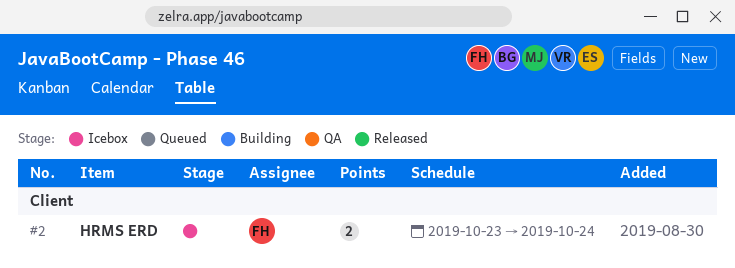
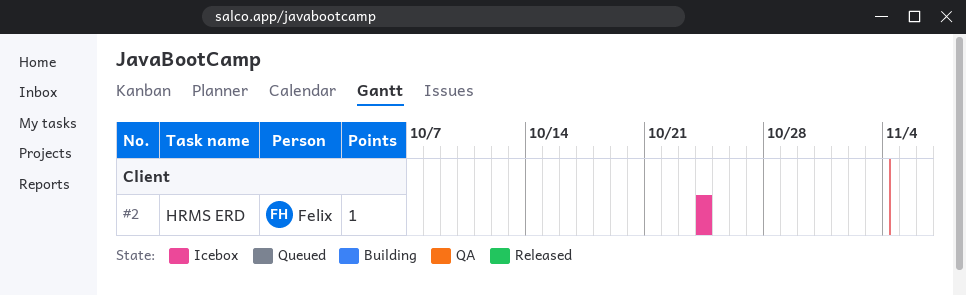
#2, estimate: 2 -> 1
#2, start: Oct 23 -> Oct 24

